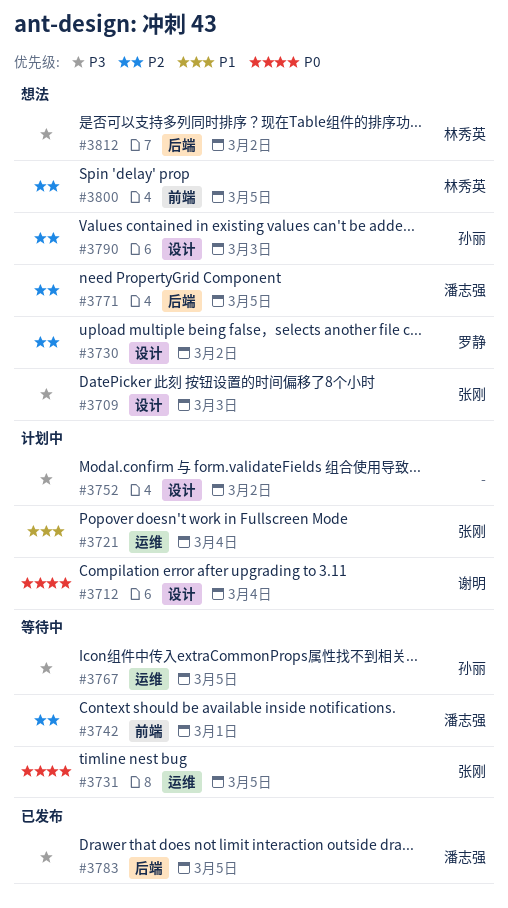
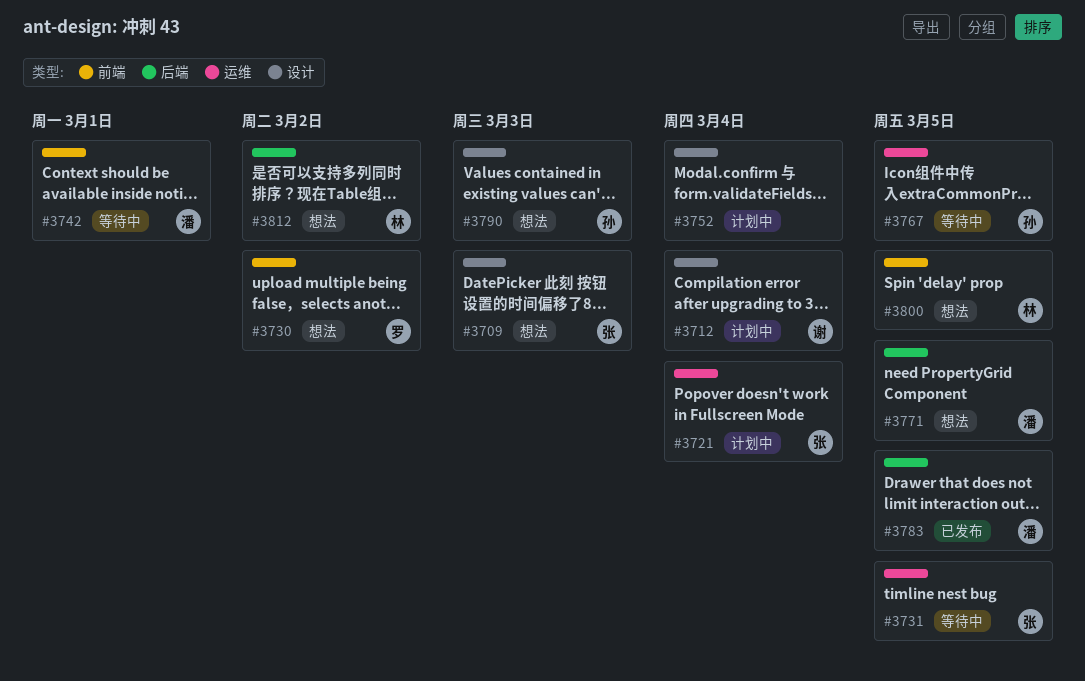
#3730, label: 设计 -> 前端
#3752, due: Mar 2 -> Mar 4

